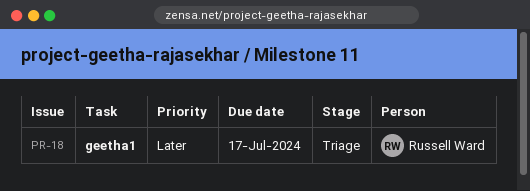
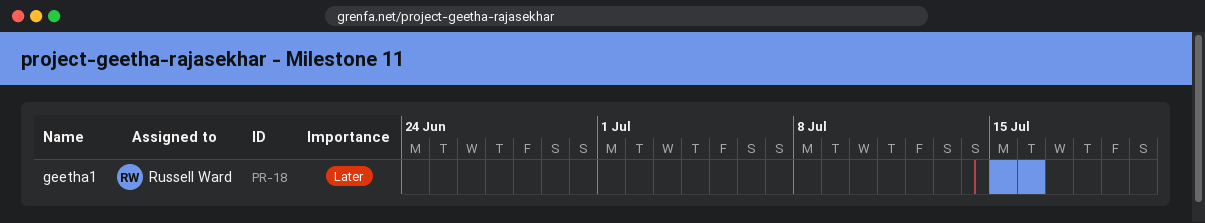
PR-18, due: Jul 17 -> Jul 16

